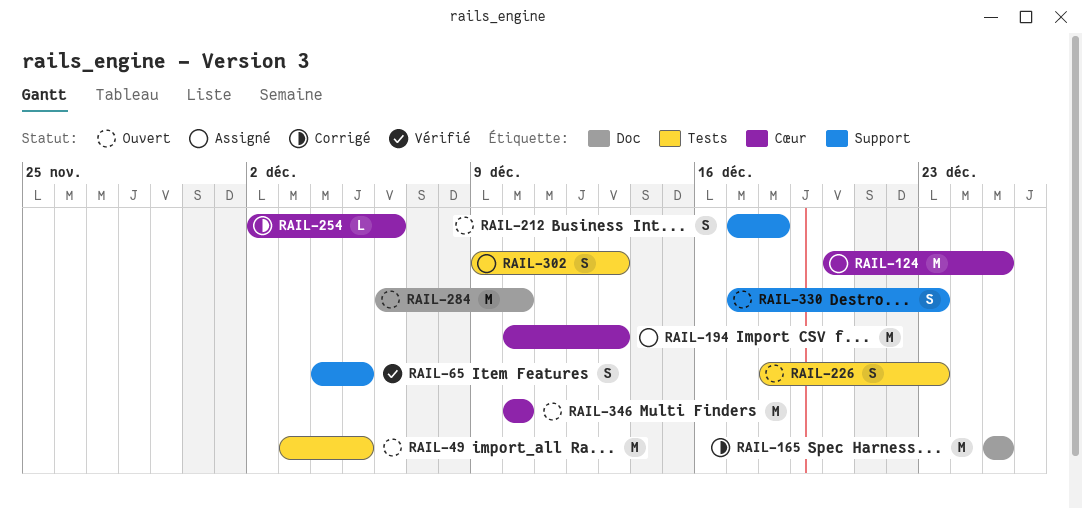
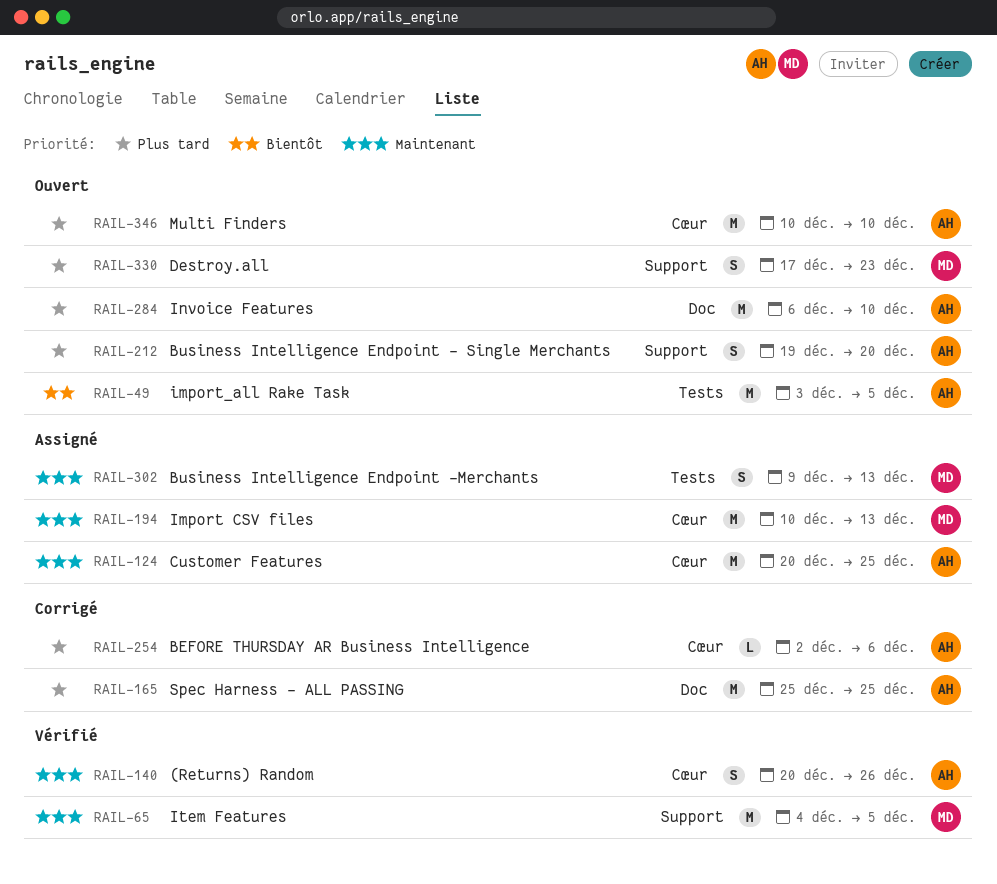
RAIL-65, estimate: S -> M
RAIL-140: none -> present
RAIL-212, start: Dec 17 -> Dec 19
RAIL-212, due: Dec 18 -> Dec 20
RAIL-226: present -> none

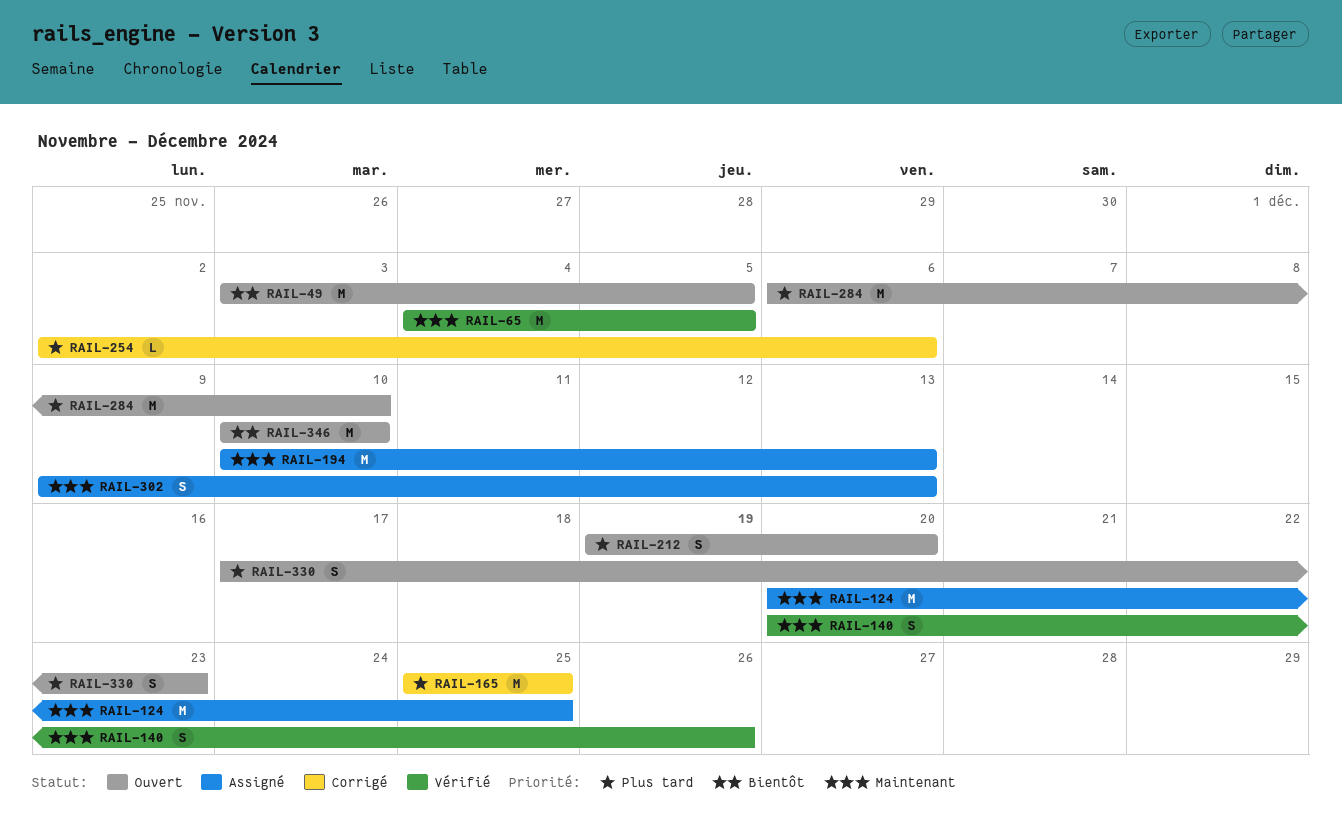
RAIL-346, priority: Plus tard -> Bientôt

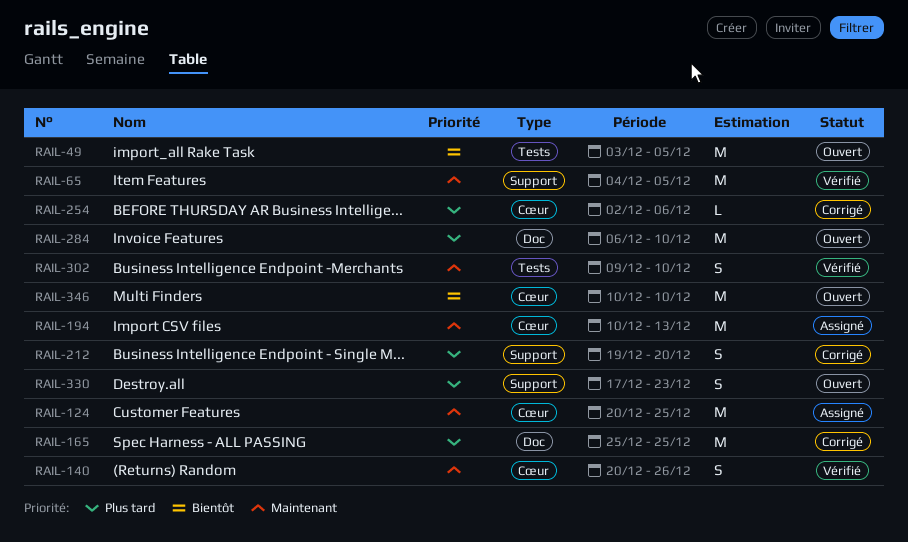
RAIL-212, status: Ouvert -> Corrigé
RAIL-302, status: Assigné -> Vérifié
RAIL-302, due: Dec 13 -> Dec 10

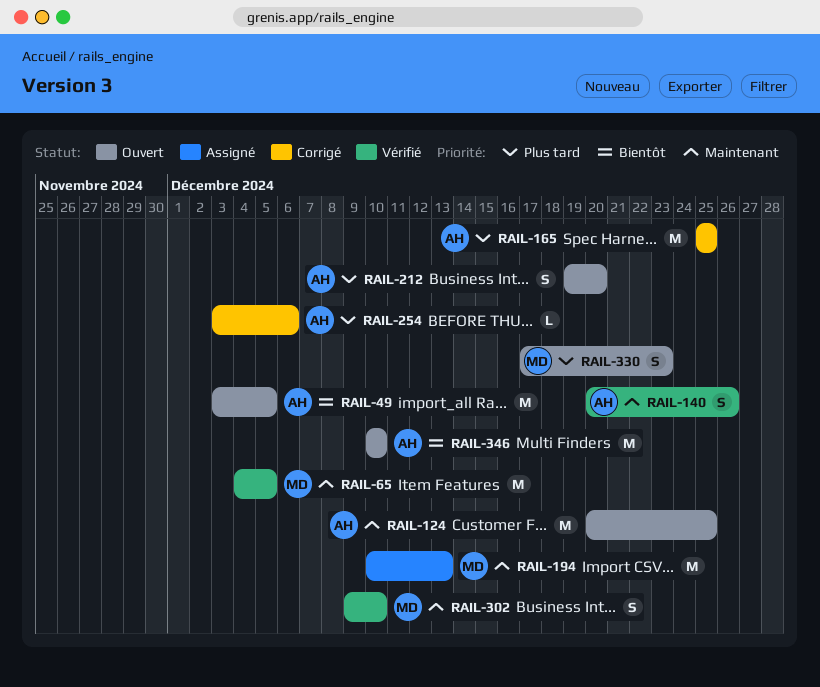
RAIL-124, status: Assigné -> Ouvert
RAIL-212, status: Corrigé -> Ouvert
RAIL-254, start: Dec 2 -> Dec 3
RAIL-284: present -> none

